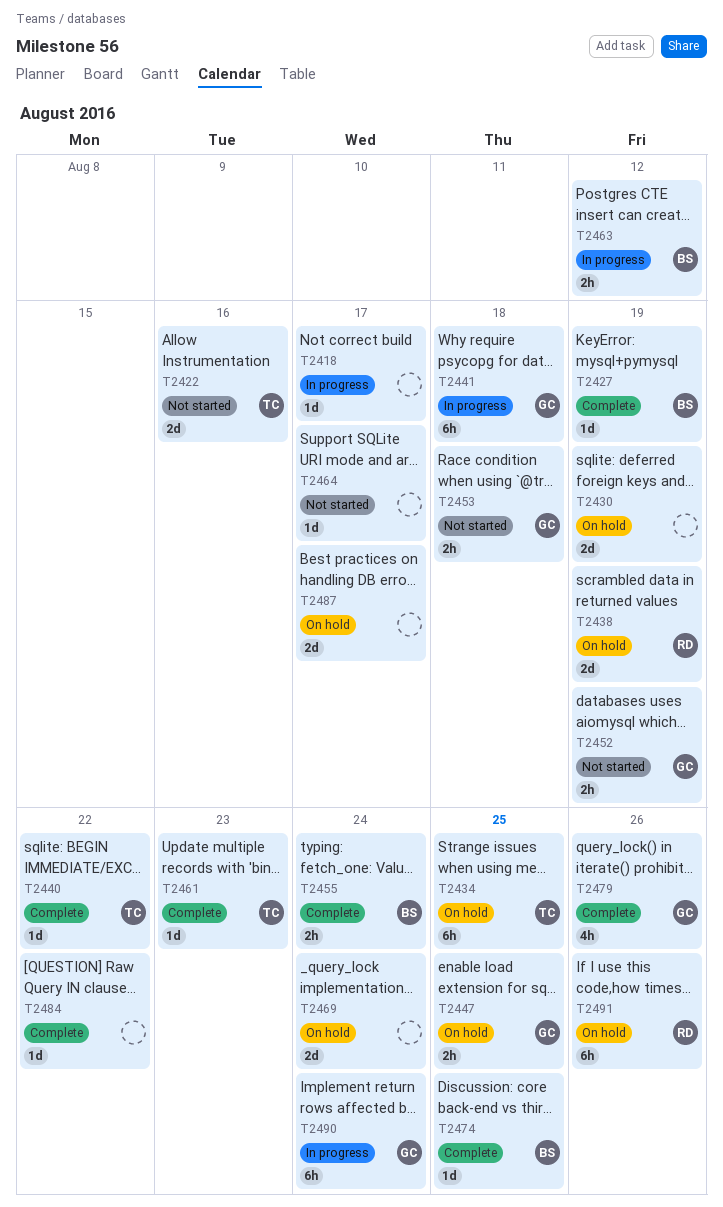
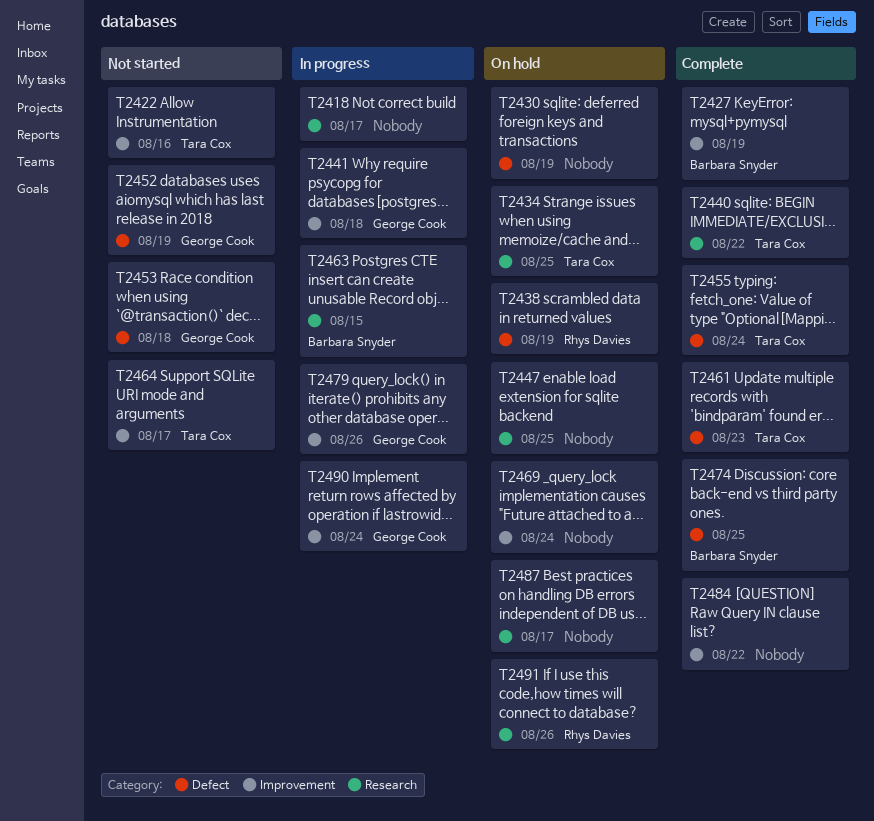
T2447, owner: George Cook -> none
T2455, owner: Barbara Snyder -> Tara Cox
T2463, due: Aug 12 -> Aug 15
T2464, owner: none -> Tara Cox
T2479, status: Complete -> In progress

